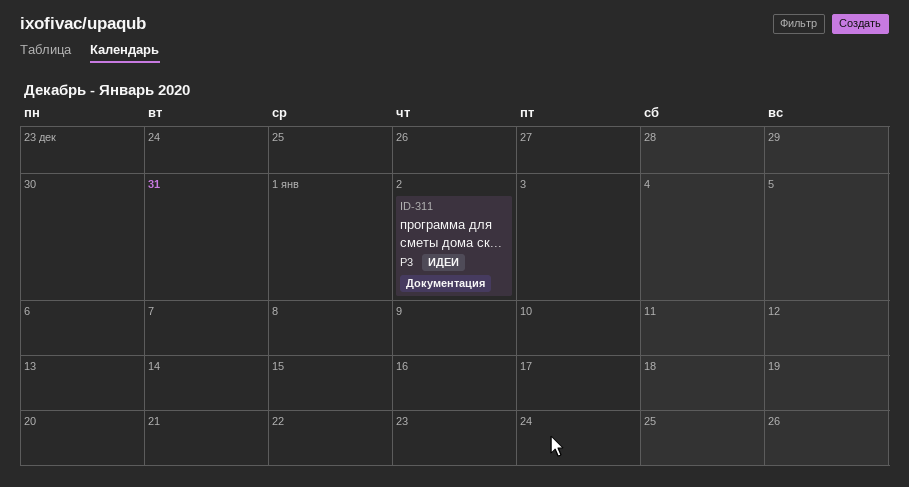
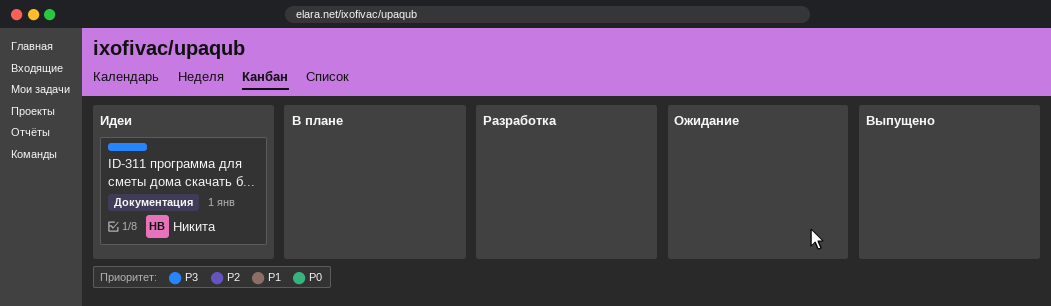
ID-311, due: Jan 2 -> Jan 1

